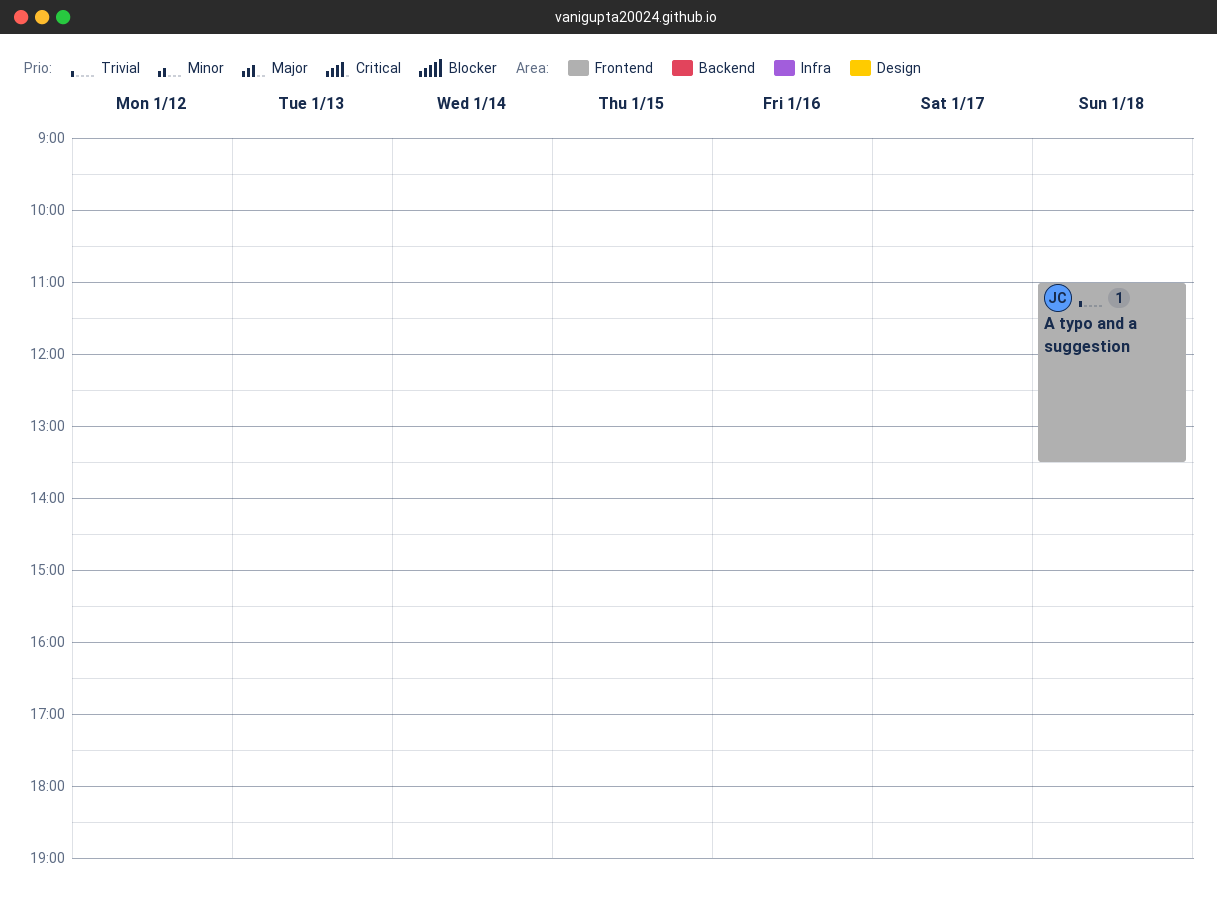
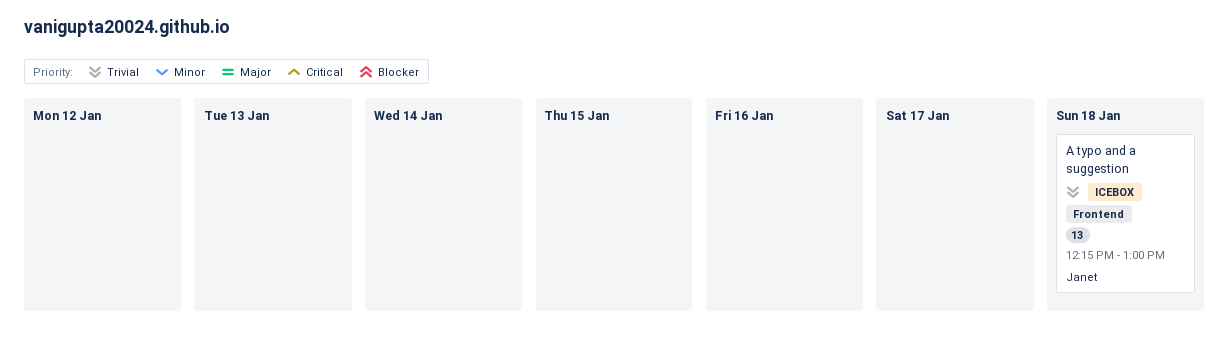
A typo and a suggestion, estimate: 1 -> 13
A typo and a suggestion, begins: 11:00 -> 12:15
A typo and a suggestion, ends: 13:30 -> 13:00

